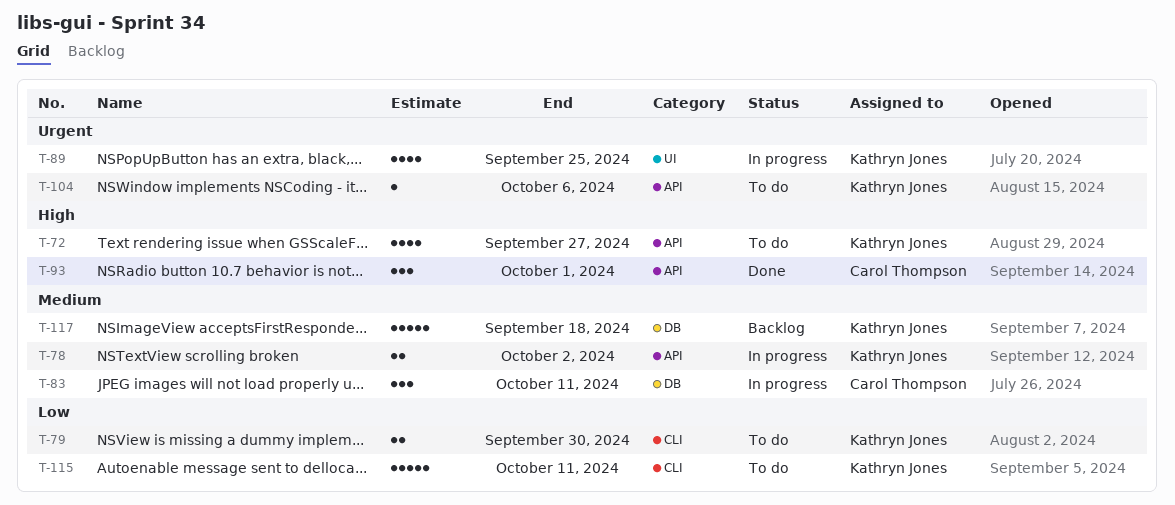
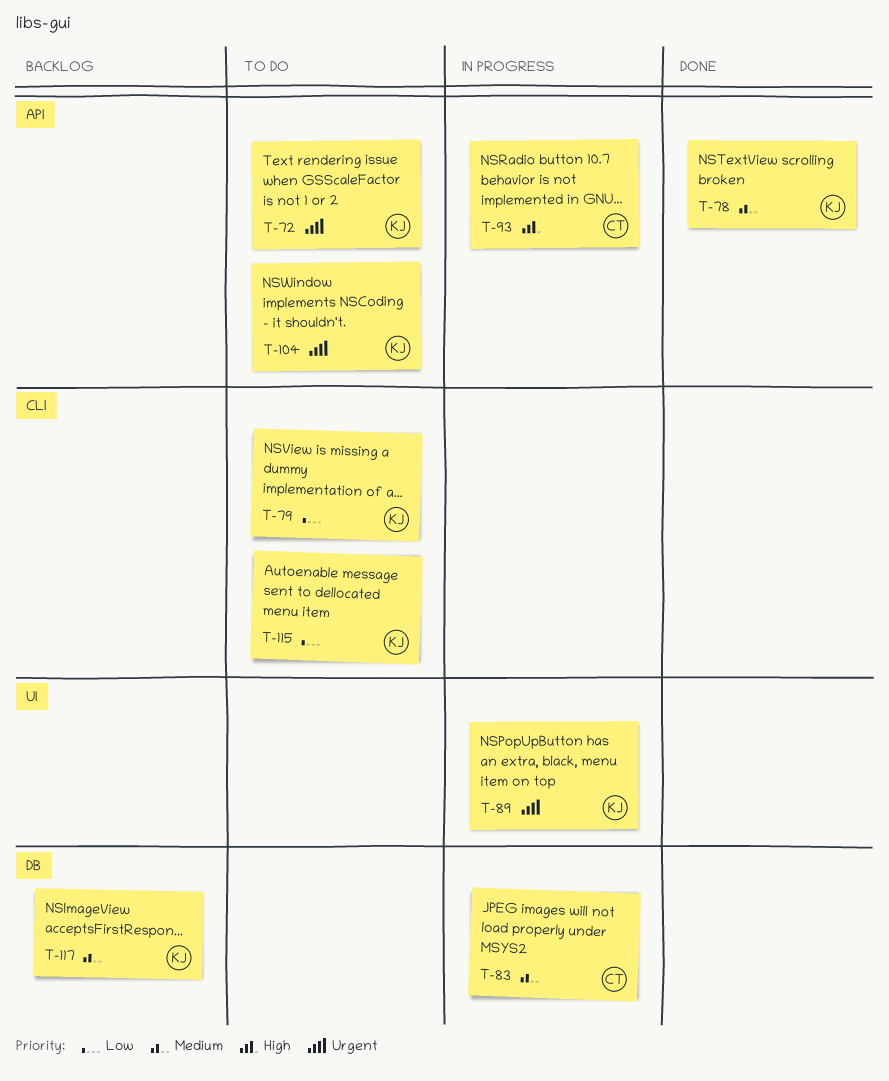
T-72, priority: High -> Urgent
T-78, status: In progress -> Done
T-93, status: Done -> In progress

